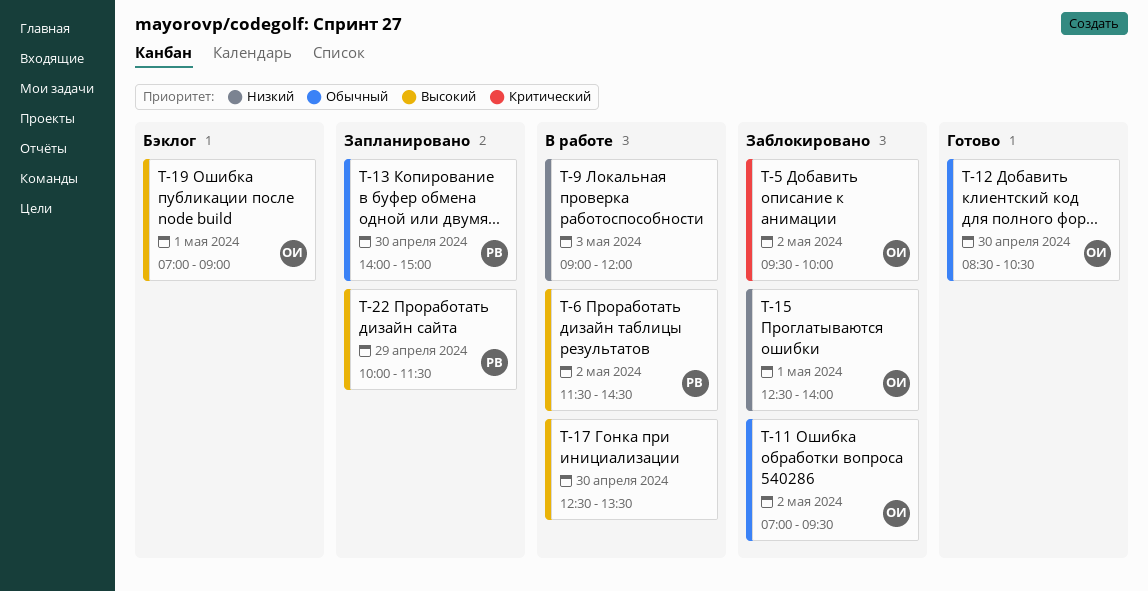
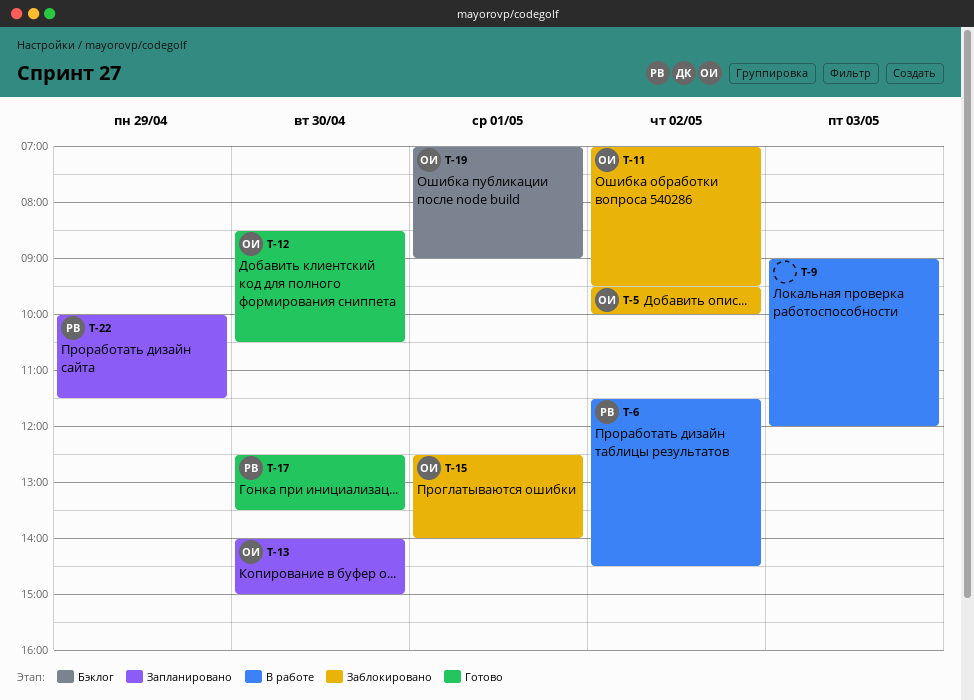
T-13, owner: РВ -> ОИ
T-17, status: В работе -> Готово
T-17, owner: none -> РВ

